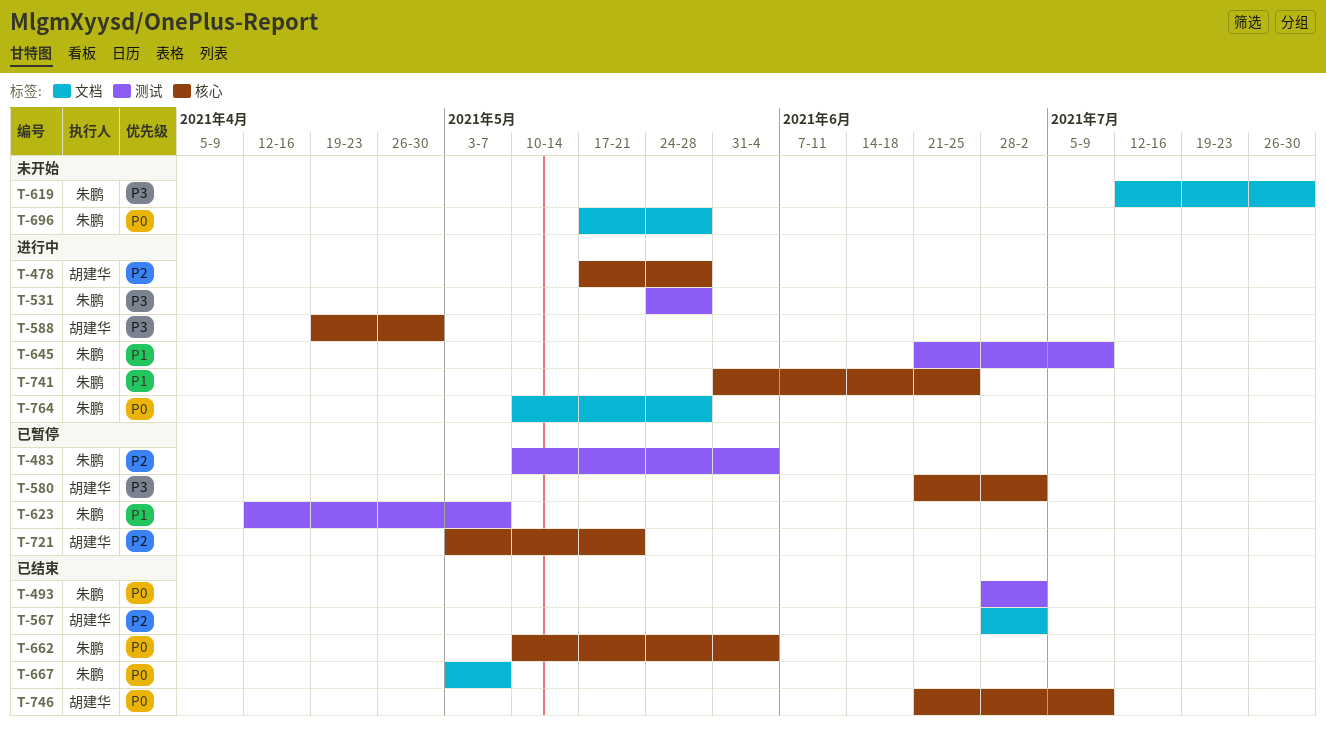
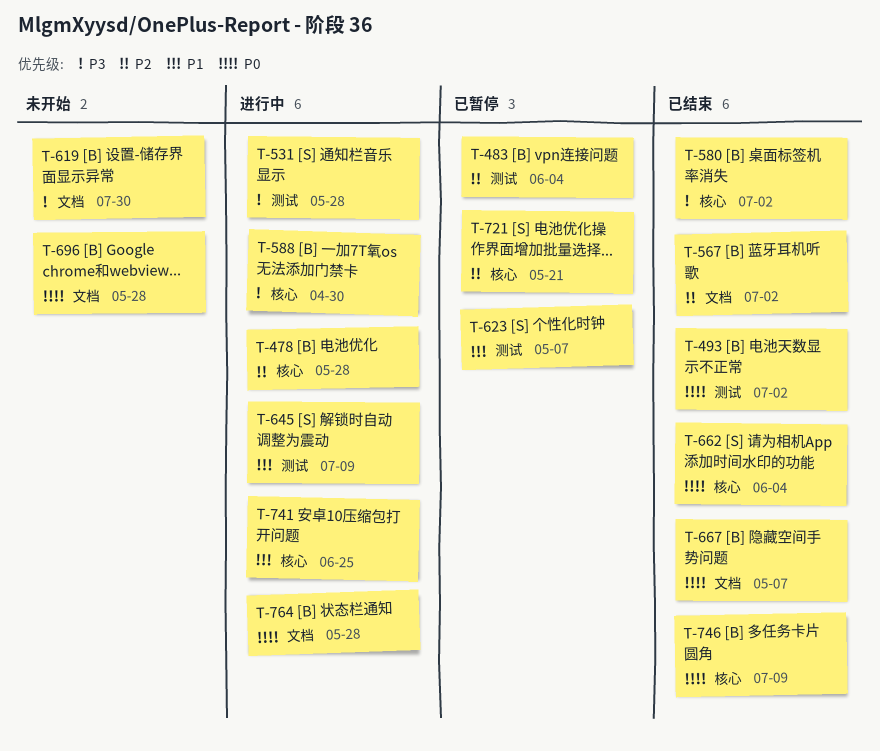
T-580, status: 已暂停 -> 已结束

